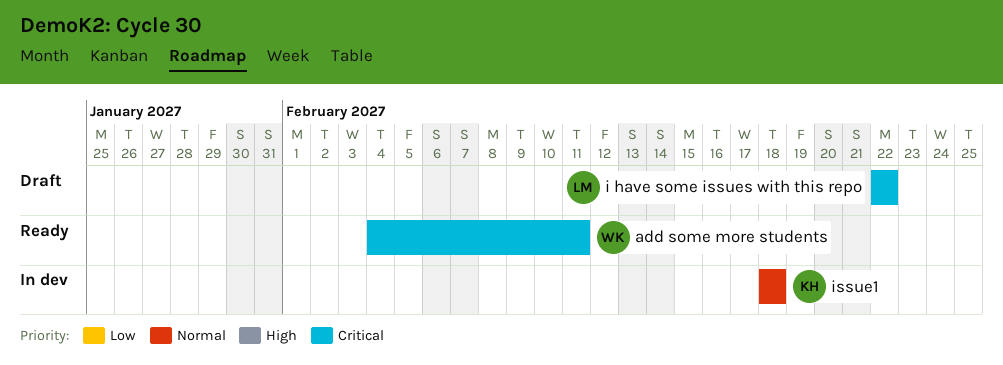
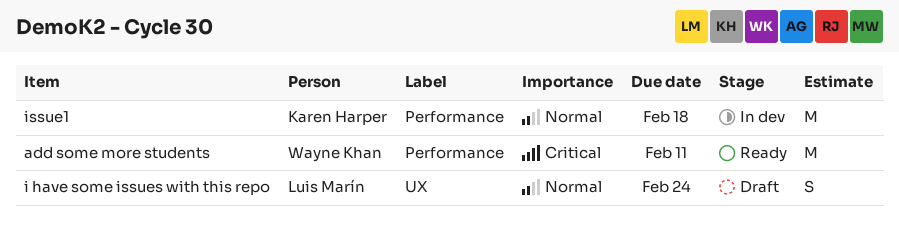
i have some issues with this repo, priority: Critical -> Normal
i have some issues with this repo, due: Feb 22 -> Feb 24

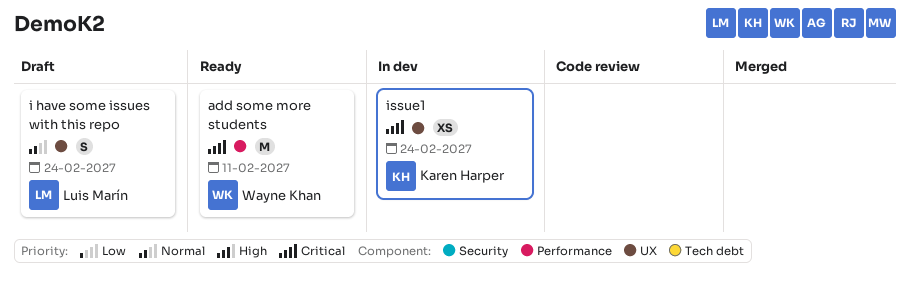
issue1, priority: Normal -> Critical
issue1, label: Performance -> UX
issue1, estimate: M -> XS
issue1, due: Feb 18 -> Feb 24

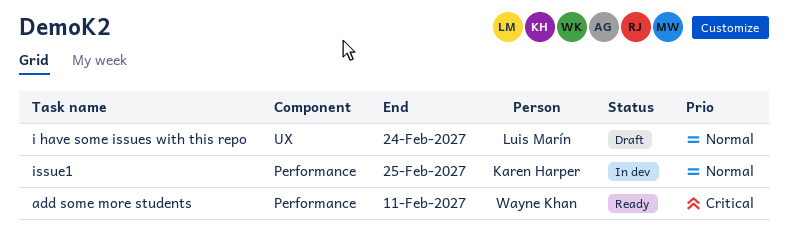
issue1, priority: Critical -> Normal
issue1, label: UX -> Performance
issue1, due: Feb 24 -> Feb 25

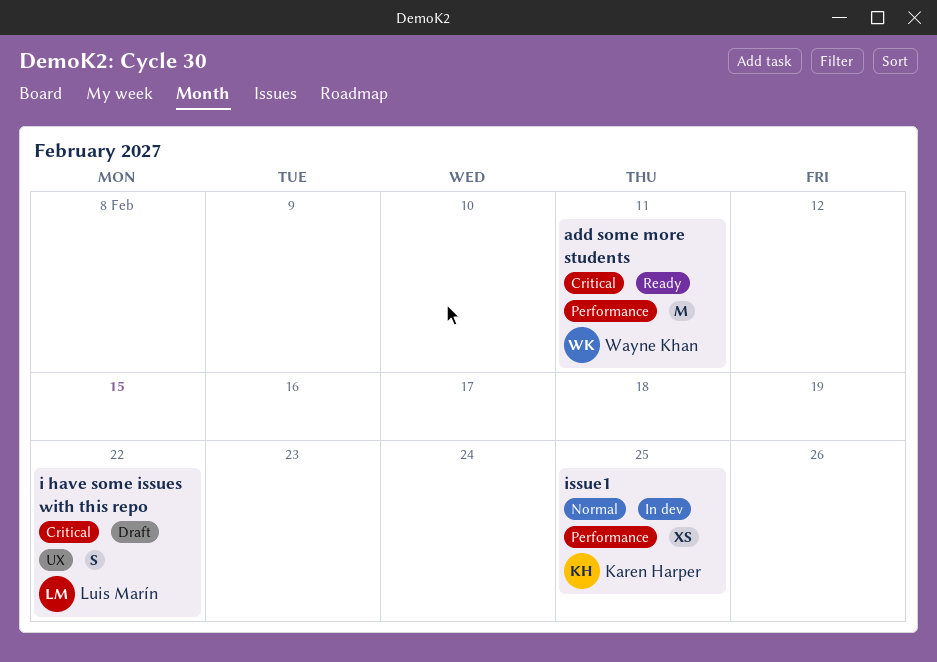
i have some issues with this repo, priority: Normal -> Critical
i have some issues with this repo, due: Feb 24 -> Feb 22

